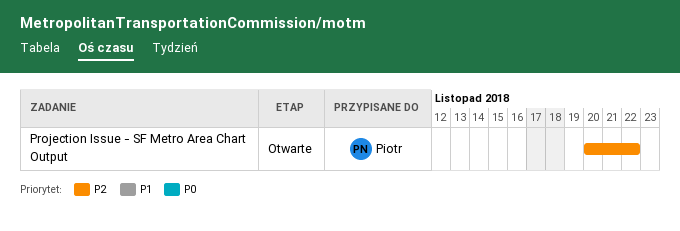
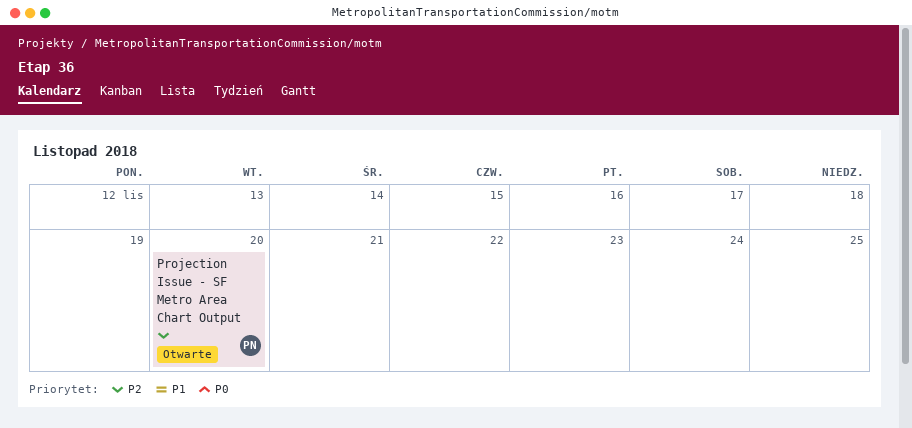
Projection Issue - SF Metro Area Chart Output, due: Nov 22 -> Nov 20

